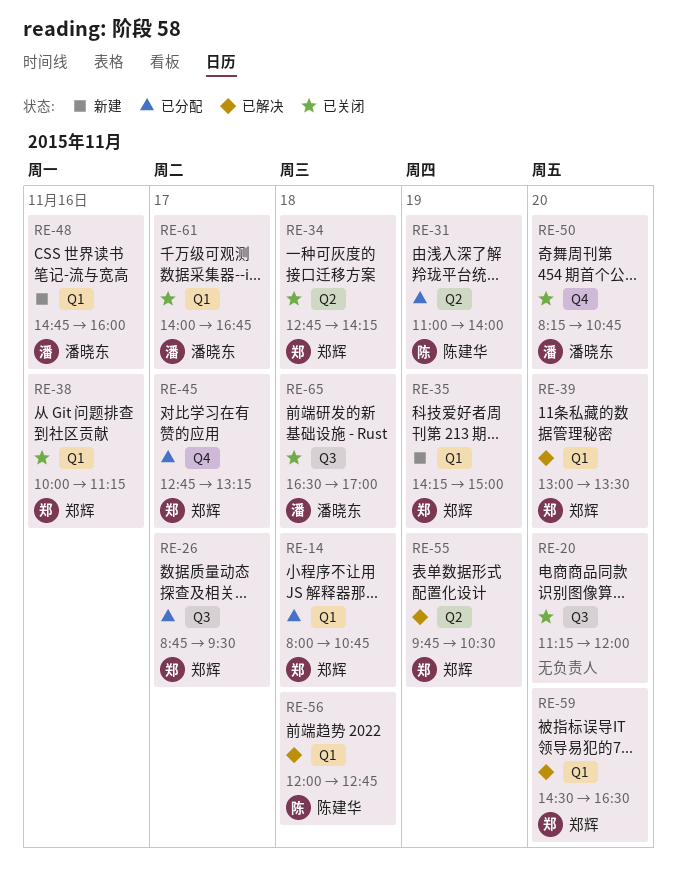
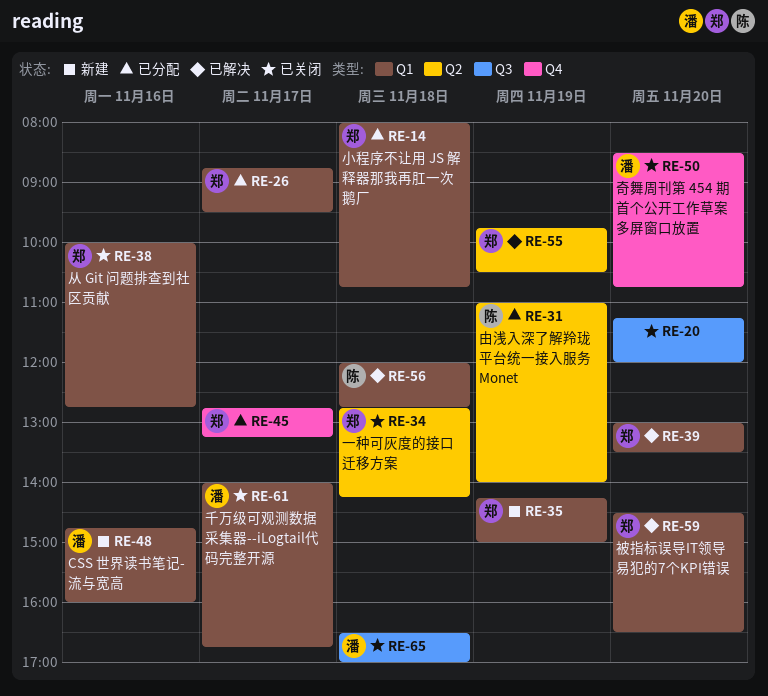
RE-26, label: Q3 -> Q1
RE-38, ends: 11:15 -> 12:45
RE-50, begins: 08:15 -> 08:30

